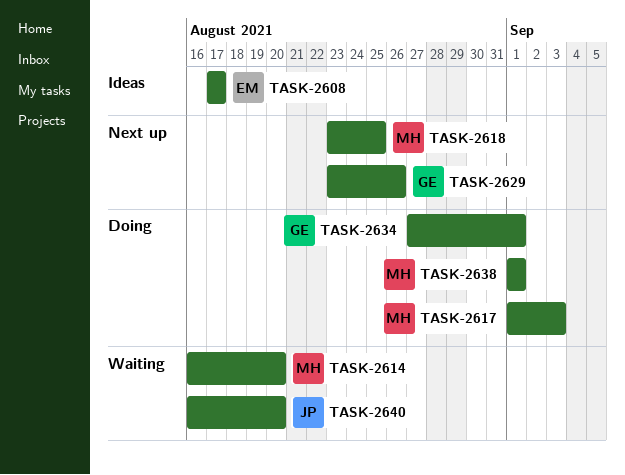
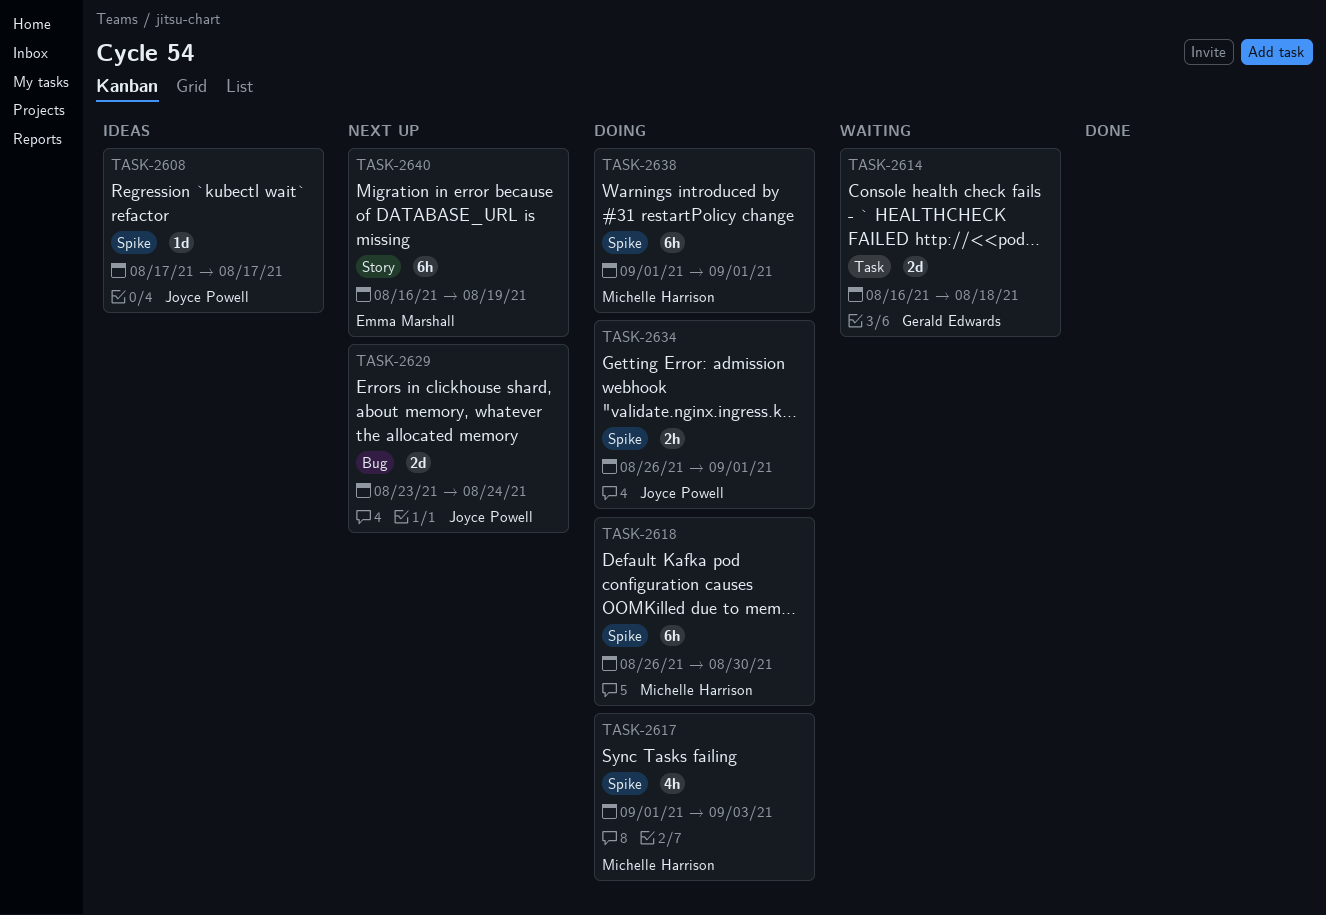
TASK-2608, owner: Emma Marshall -> Joyce Powell
TASK-2614, owner: Michelle Harrison -> Gerald Edwards
TASK-2614, due: Aug 20 -> Aug 18
TASK-2618, status: Next up -> Doing
TASK-2618, start: Aug 23 -> Aug 26
TASK-2618, due: Aug 25 -> Aug 30
TASK-2629, owner: Gerald Edwards -> Joyce Powell
TASK-2629, due: Aug 26 -> Aug 24
TASK-2634, owner: Gerald Edwards -> Joyce Powell
TASK-2634, start: Aug 27 -> Aug 26
TASK-2640, status: Waiting -> Next up
TASK-2640, owner: Joyce Powell -> Emma Marshall
TASK-2640, due: Aug 20 -> Aug 19

